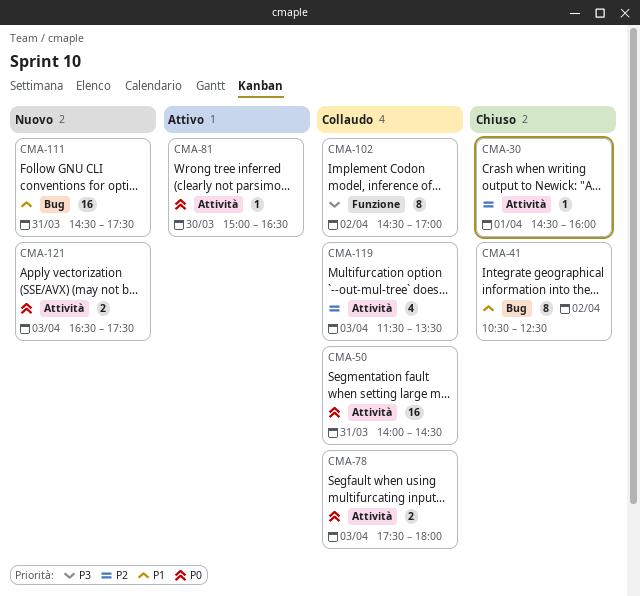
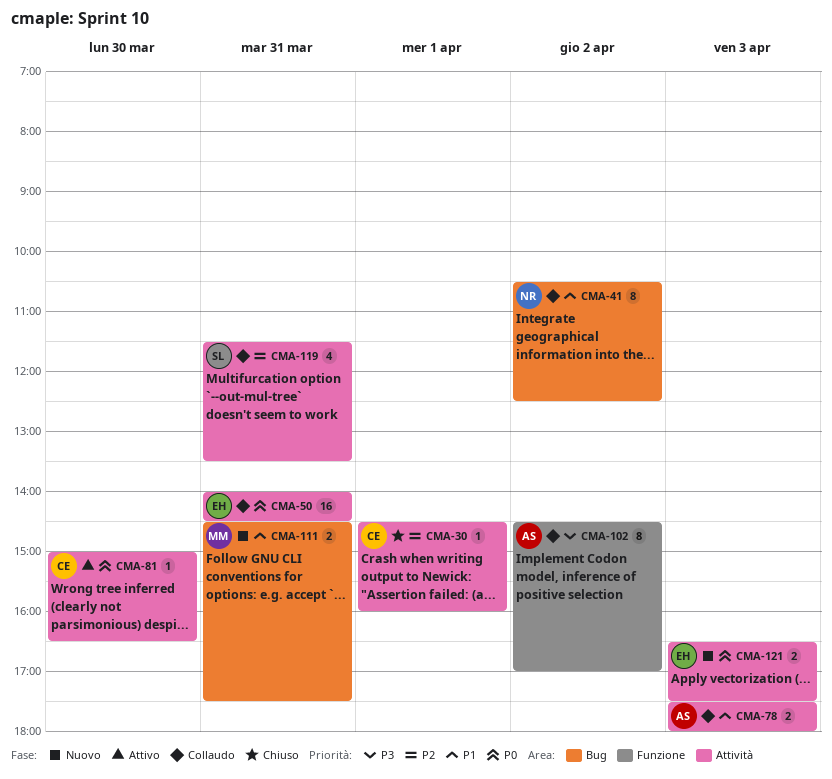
CMA-41, status: Chiuso -> Collaudo
CMA-78, priority: P0 -> P1
CMA-111, estimate: 16 -> 2
CMA-119, day: Apr 3 -> Mar 31

